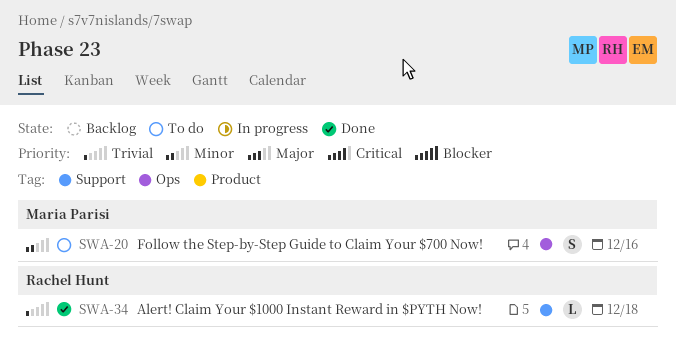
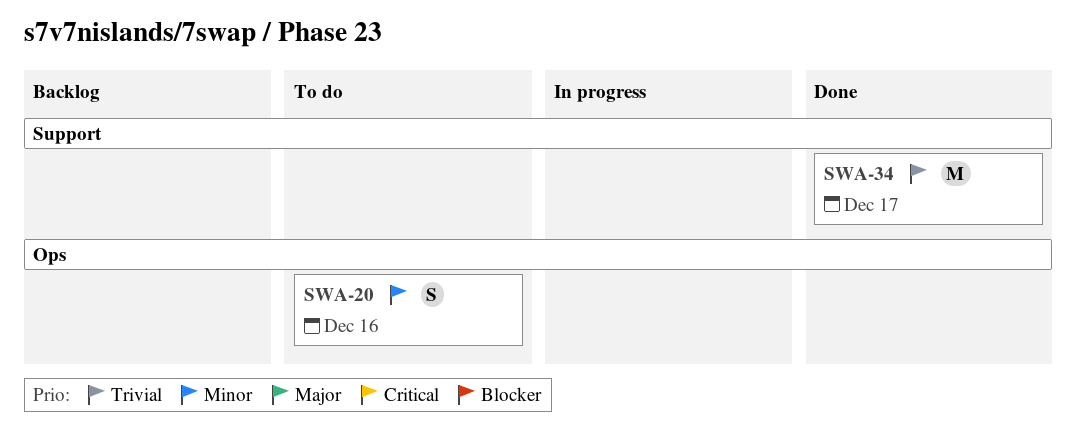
SWA-34, estimate: L -> M
SWA-34, due: Dec 18 -> Dec 17

